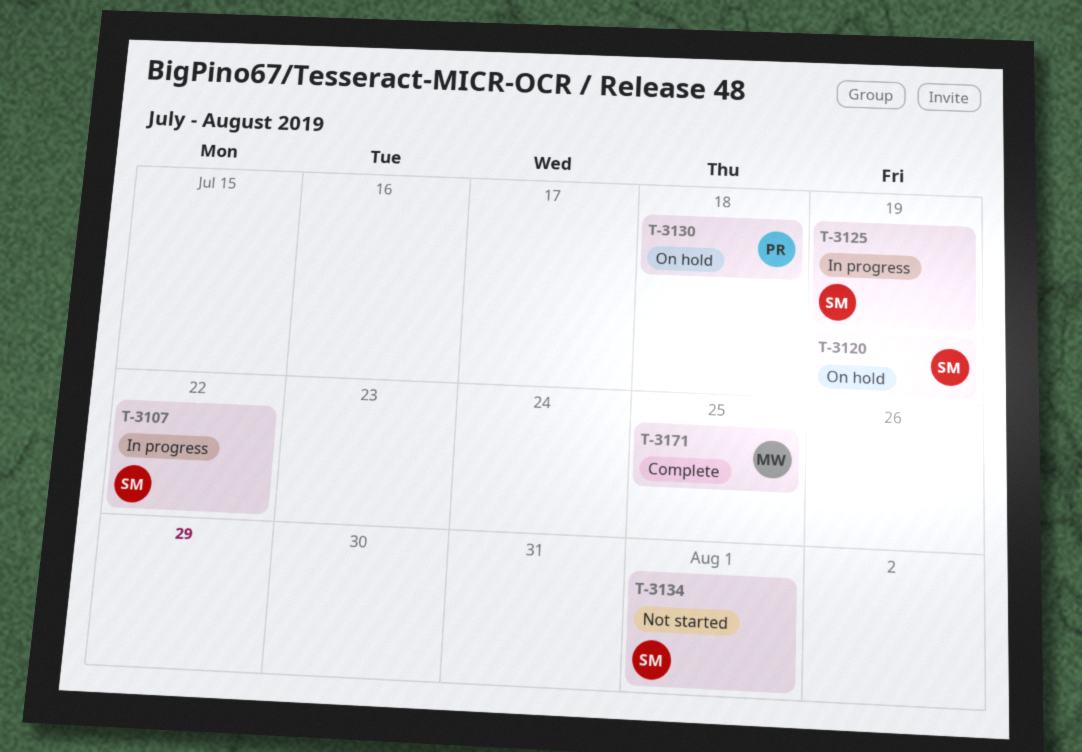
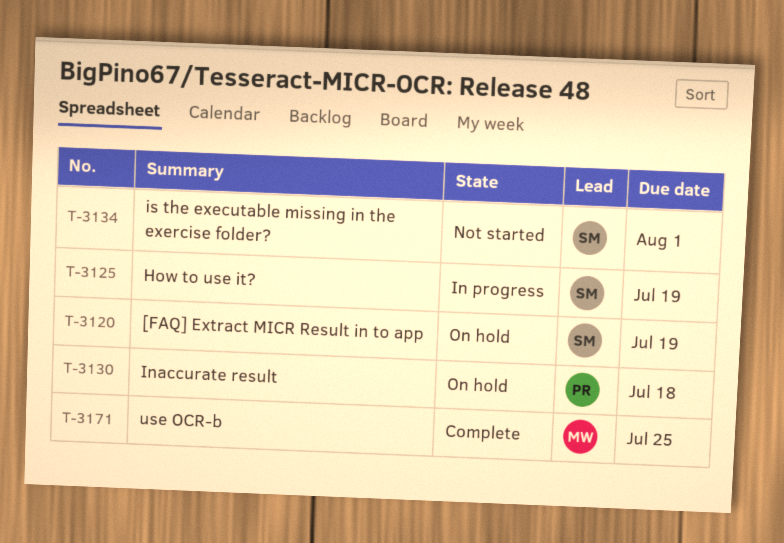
T-3107: present -> none

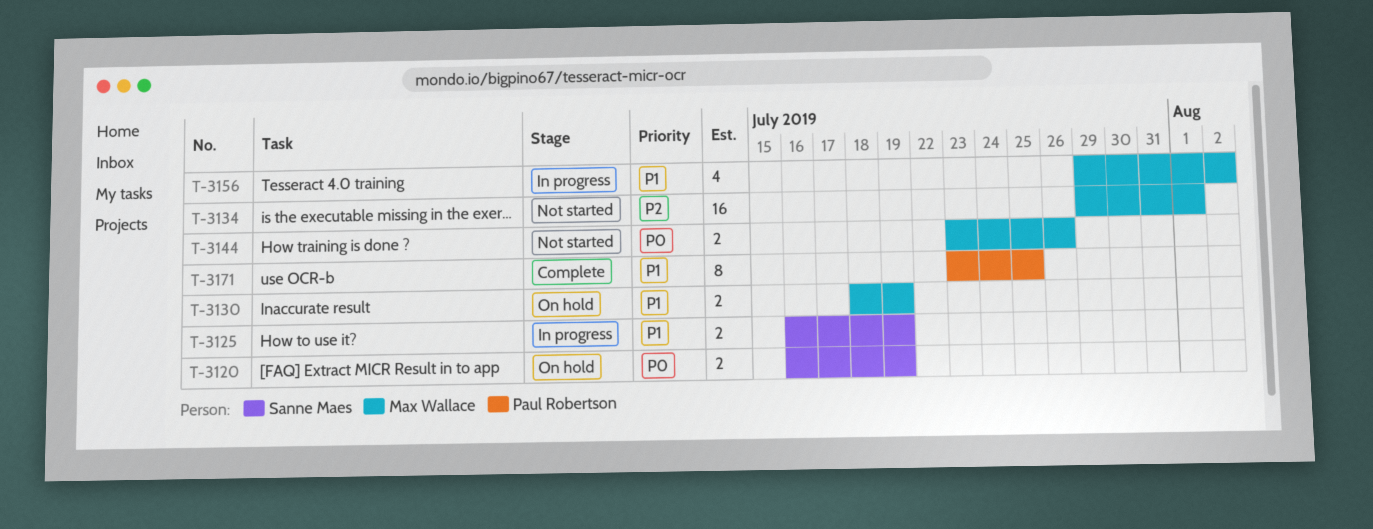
T-3130, owner: Paul Robertson -> Max Wallace
T-3130, due: Jul 18 -> Jul 19
T-3134, owner: Sanne Maes -> Max Wallace
T-3144: none -> present
T-3156: none -> present
T-3171, owner: Max Wallace -> Paul Robertson

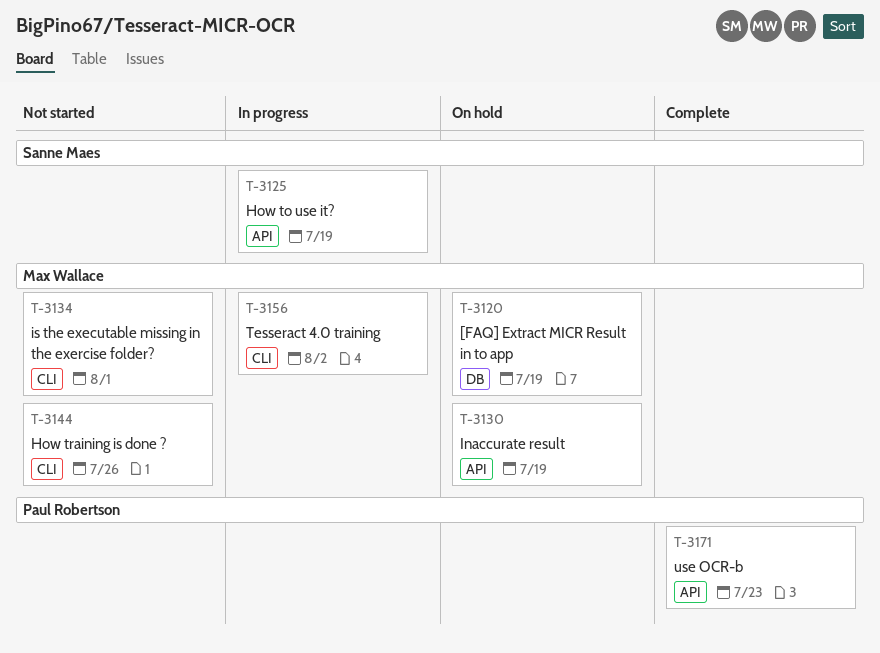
T-3120, owner: Sanne Maes -> Max Wallace
T-3171, due: Jul 25 -> Jul 23

